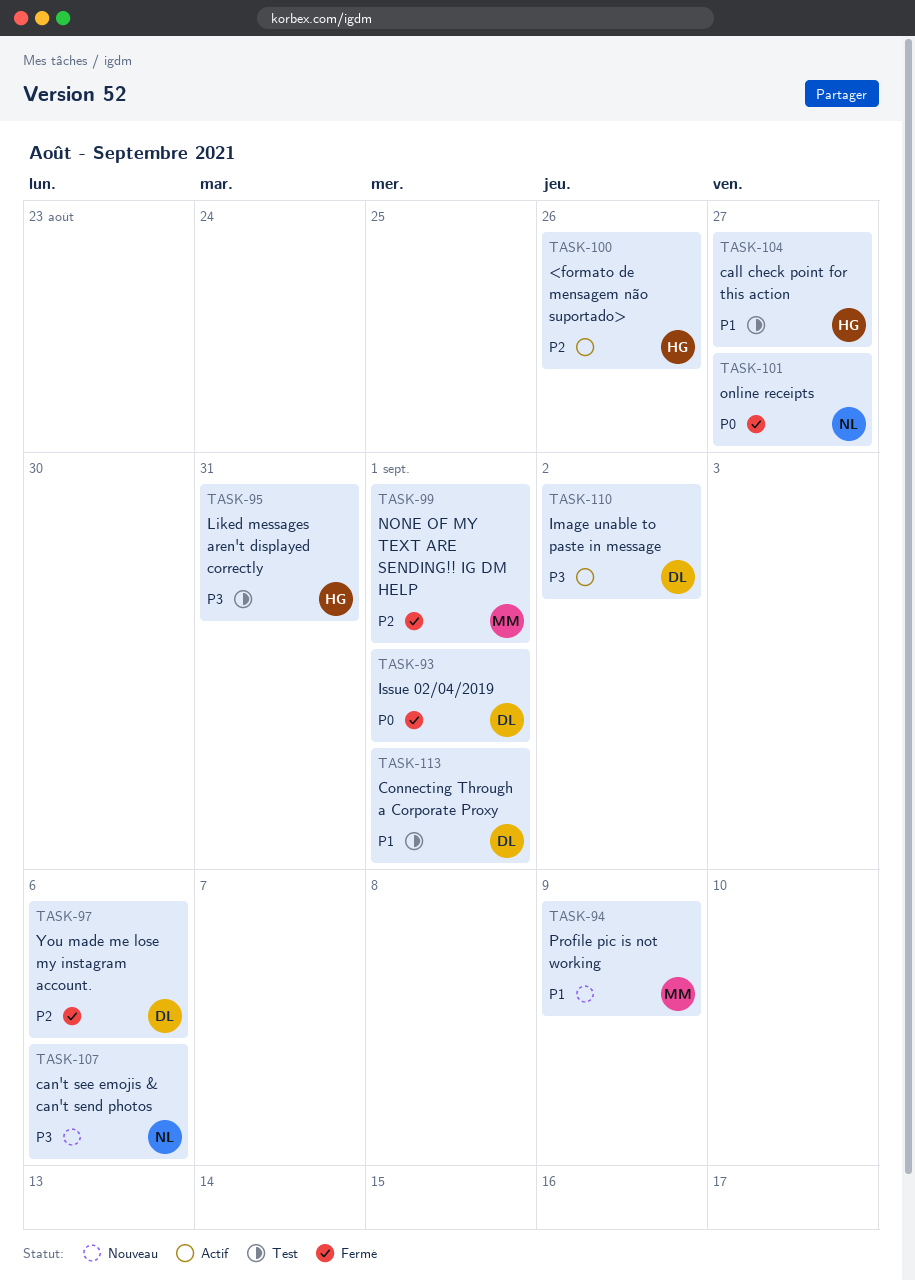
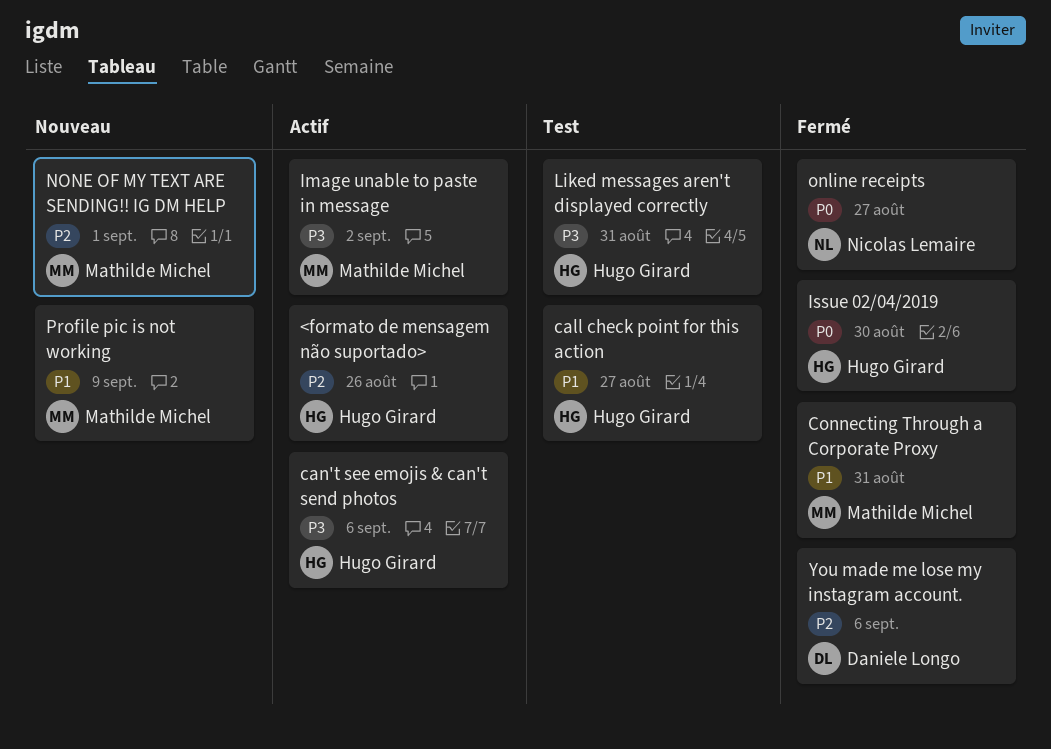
can't see emojis & can't send photos, status: Nouveau -> Actif
can't see emojis & can't send photos, owner: Nicolas Lemaire -> Hugo Girard
Connecting Through a Corporate Proxy, status: Test -> Fermé
Connecting Through a Corporate Proxy, owner: Daniele Longo -> Mathilde Michel
Connecting Through a Corporate Proxy, due: Sep 1 -> Aug 31
Image unable to paste in message, owner: Daniele Longo -> Mathilde Michel
Issue 02/04/2019, owner: Daniele Longo -> Hugo Girard
Issue 02/04/2019, due: Sep 1 -> Aug 30
NONE OF MY TEXT ARE SENDING!! IG DM HELP, status: Fermé -> Nouveau

